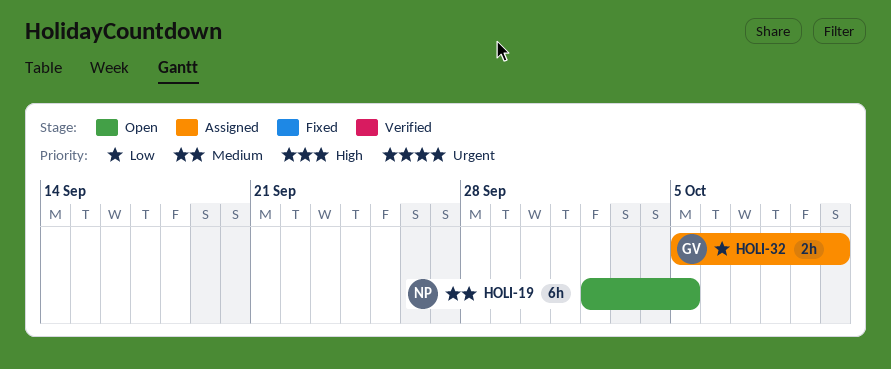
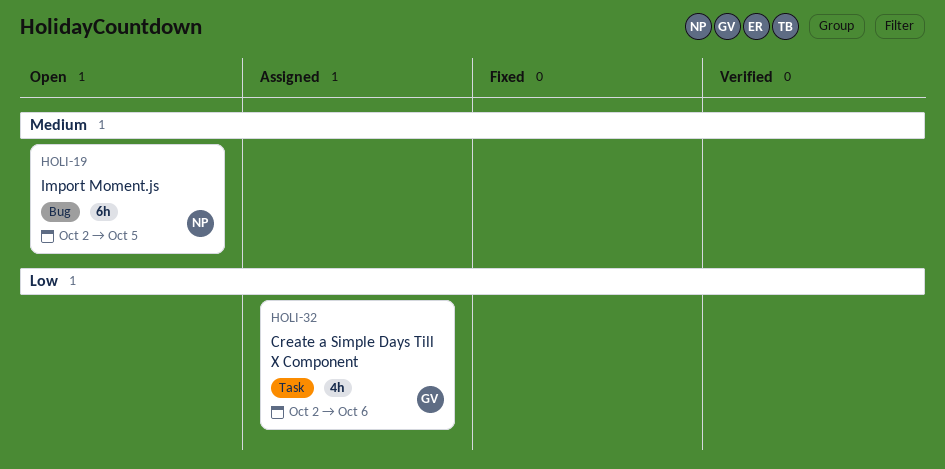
HOLI-32, estimate: 2h -> 4h
HOLI-32, start: Oct 5 -> Oct 2
HOLI-32, due: Oct 10 -> Oct 6

